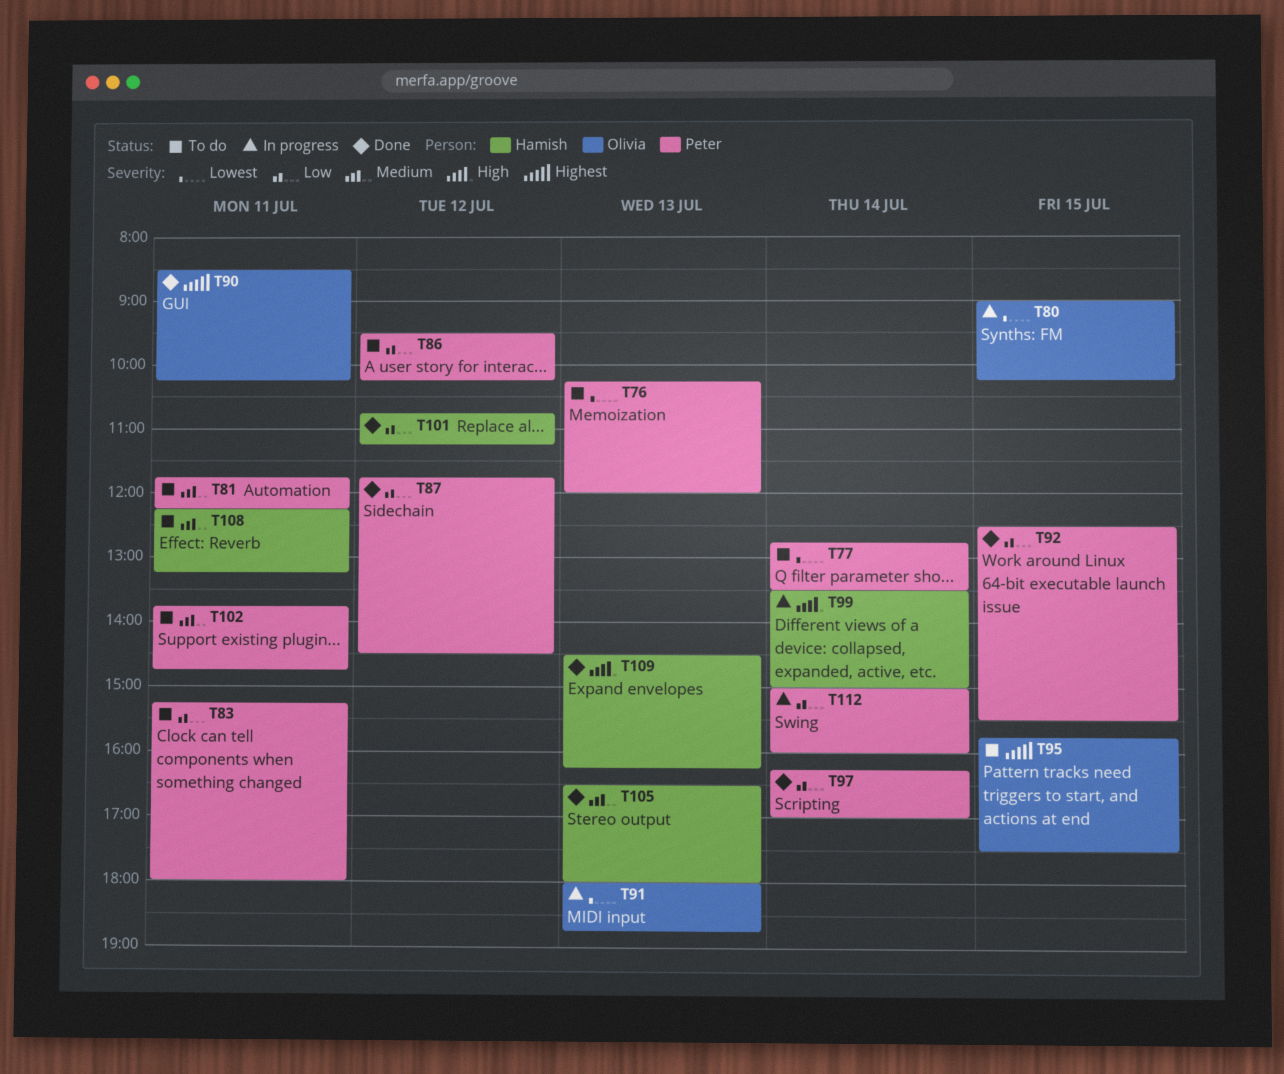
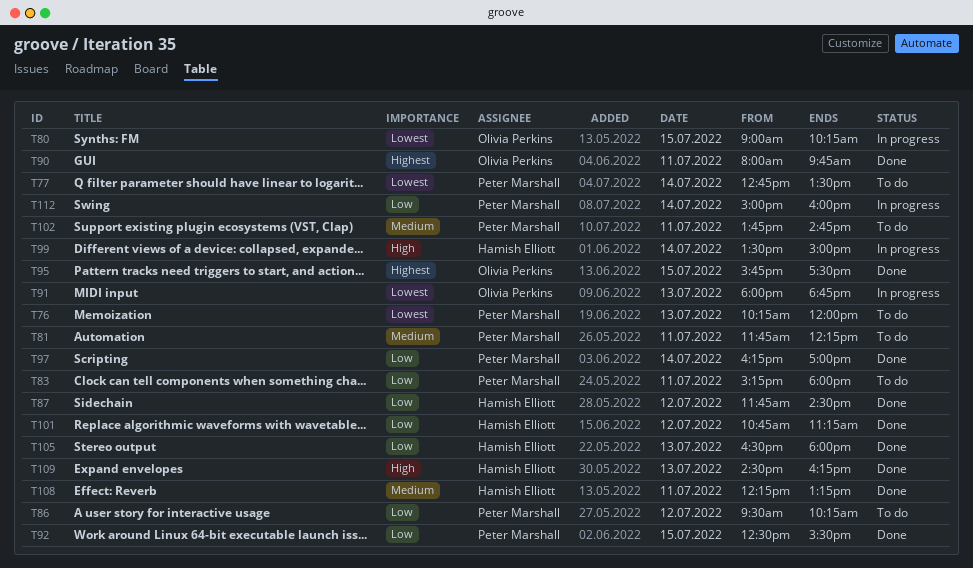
T87, owner: Peter Marshall -> Hamish Elliott
T90, begins: 08:30 -> 08:00
T90, ends: 10:15 -> 09:45
T95, status: To do -> Done
T105, priority: Medium -> Low
T108, status: To do -> Done

